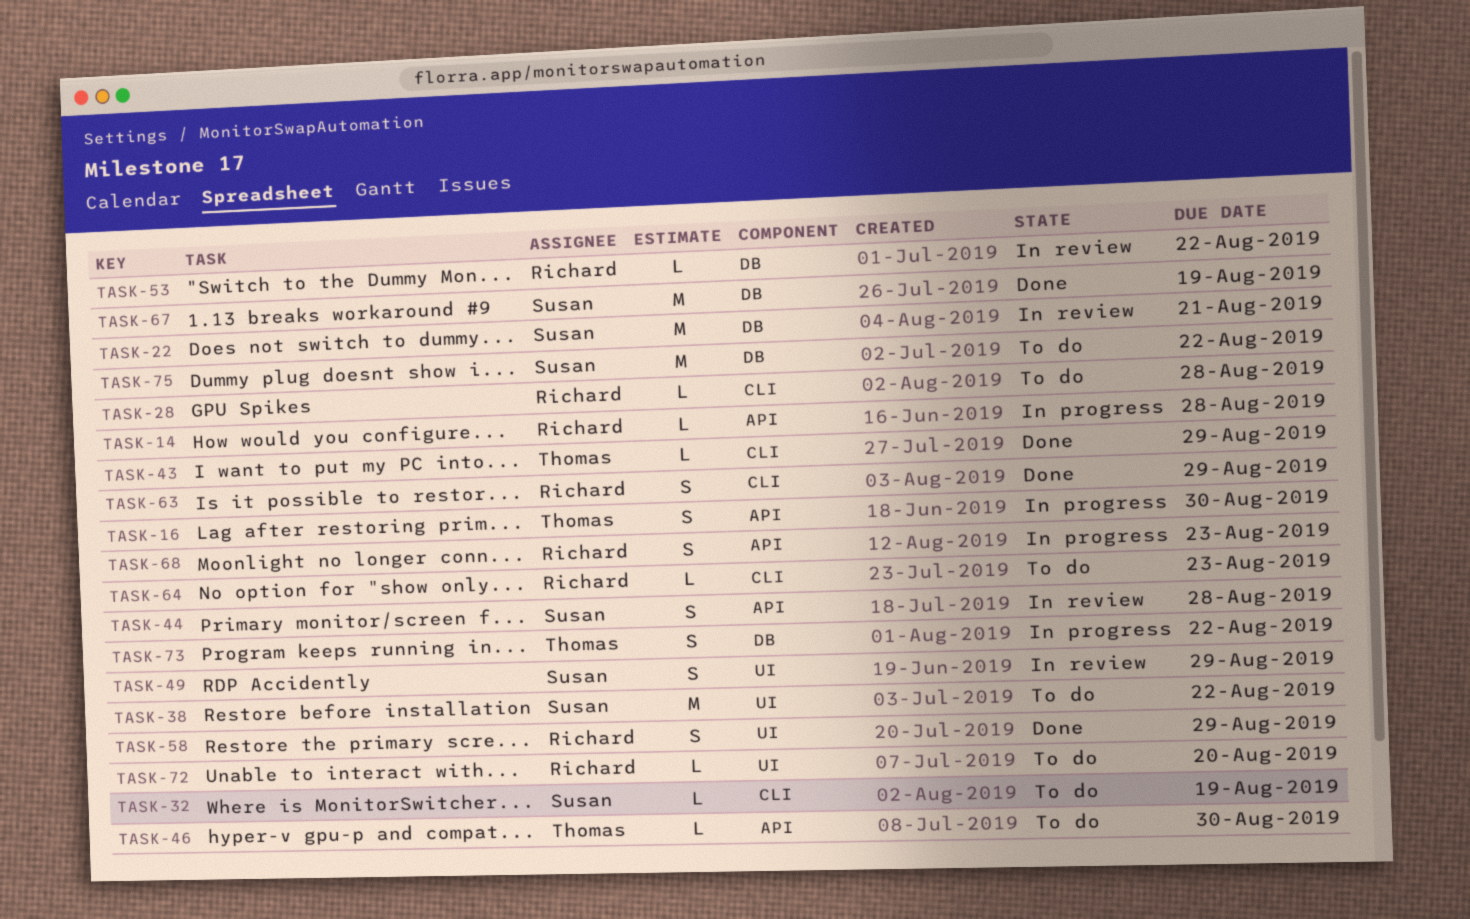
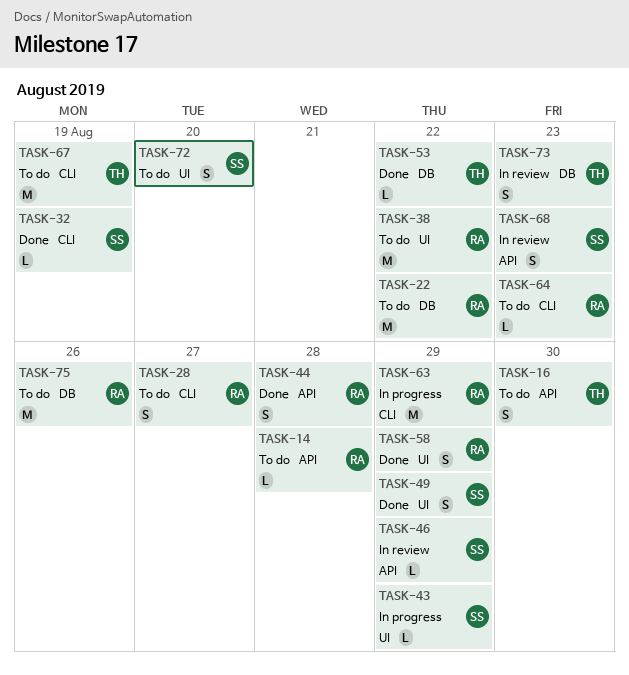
TASK-14, status: In progress -> To do
TASK-16, status: In progress -> To do
TASK-22, status: In review -> To do
TASK-22, owner: Susan -> Richard
TASK-22, due: Aug 21 -> Aug 22
TASK-28, estimate: L -> S
TASK-28, due: Aug 28 -> Aug 27
TASK-32, status: To do -> Done
TASK-38, owner: Susan -> Richard
TASK-43, status: Done -> In progress
TASK-43, owner: Thomas -> Susan
TASK-43, label: CLI -> UI
TASK-44, status: In review -> Done
TASK-44, owner: Susan -> Richard
TASK-46, status: To do -> In review
TASK-46, owner: Thomas -> Susan
TASK-46, due: Aug 30 -> Aug 29
TASK-49, status: In review -> Done
TASK-53, status: In review -> Done
TASK-53, owner: Richard -> Thomas
TASK-63, status: Done -> In progress
TASK-63, estimate: S -> M
TASK-67, status: Done -> To do
TASK-67, owner: Susan -> Thomas
TASK-67, label: DB -> CLI
TASK-68, status: In progress -> In review
TASK-68, owner: Richard -> Susan
TASK-72, owner: Richard -> Susan
TASK-72, estimate: L -> S
TASK-73, status: In progress -> In review
TASK-73, due: Aug 22 -> Aug 23
TASK-75, owner: Susan -> Richard
TASK-75, due: Aug 22 -> Aug 26

